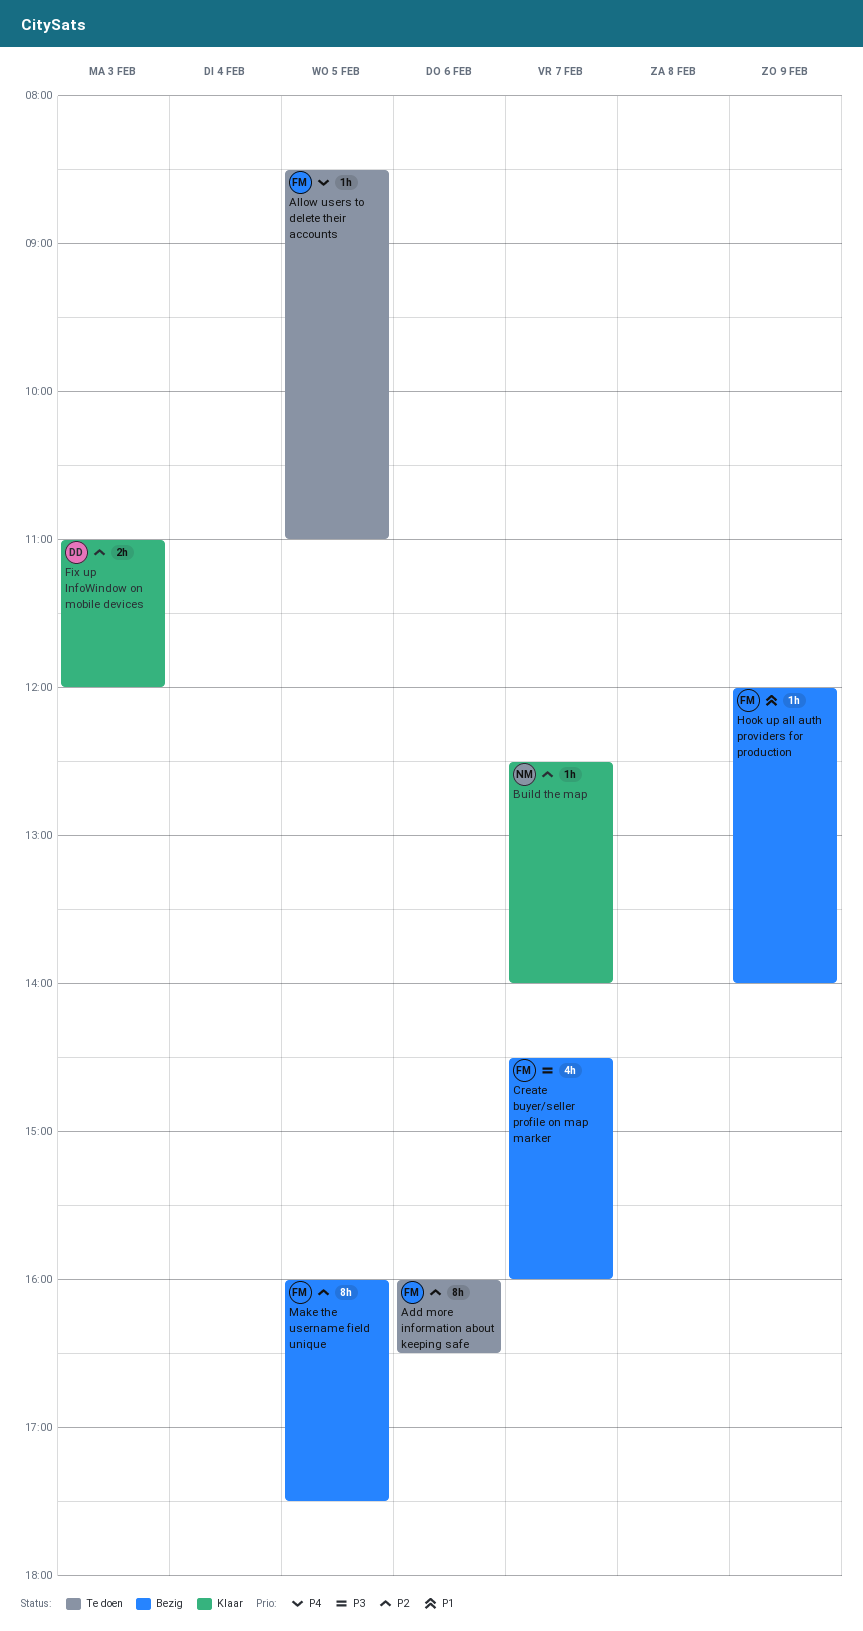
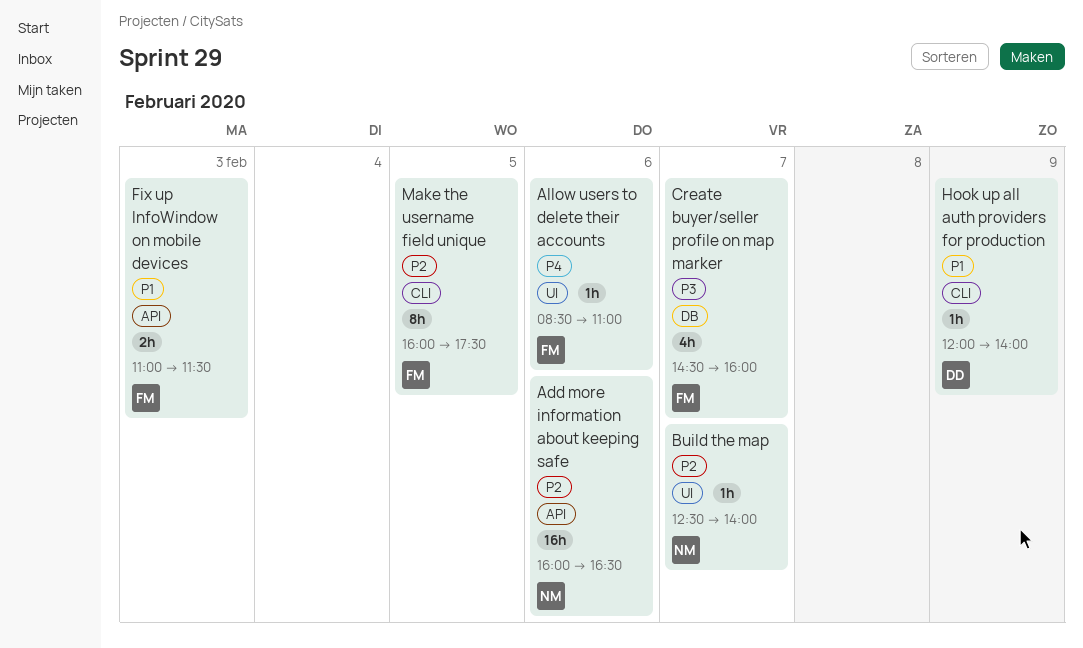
Add more information about keeping safe, owner: FM -> NM
Add more information about keeping safe, estimate: 8h -> 16h
Allow users to delete their accounts, day: Feb 5 -> Feb 6
Fix up InfoWindow on mobile devices, owner: DD -> FM
Fix up InfoWindow on mobile devices, priority: P2 -> P1
Fix up InfoWindow on mobile devices, ends: 12:00 -> 11:30
Hook up all auth providers for production, owner: FM -> DD

